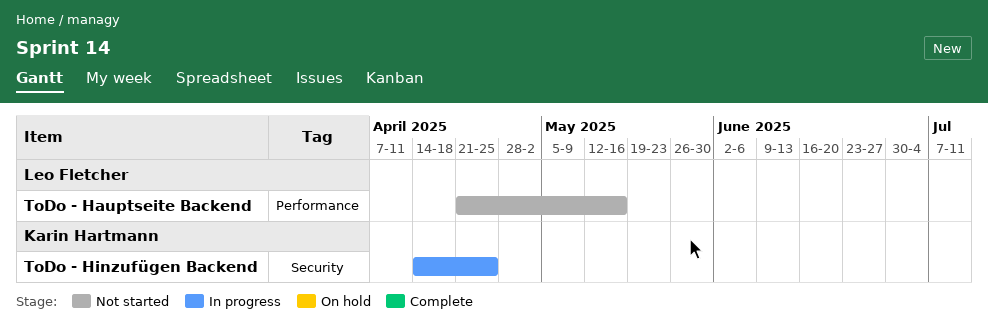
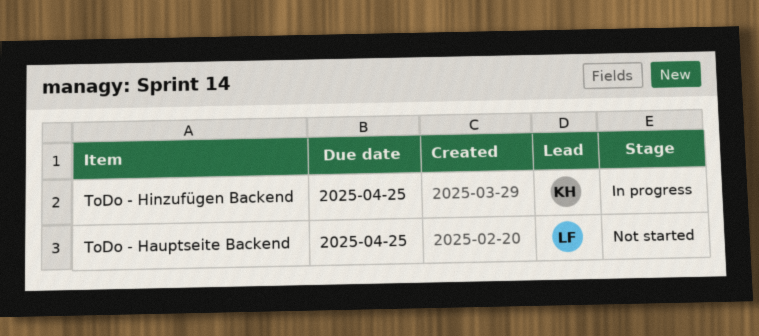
ToDo - Hauptseite Backend, due: May 16 -> Apr 25

